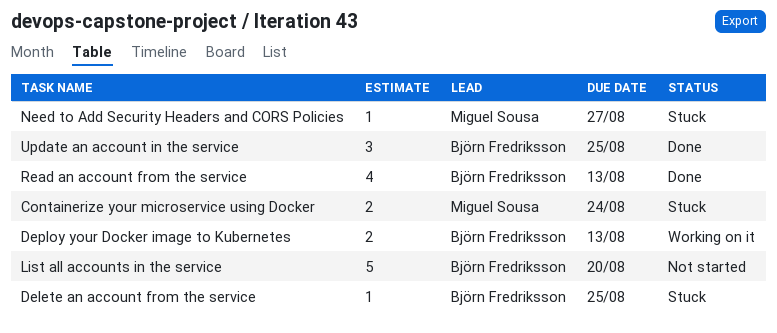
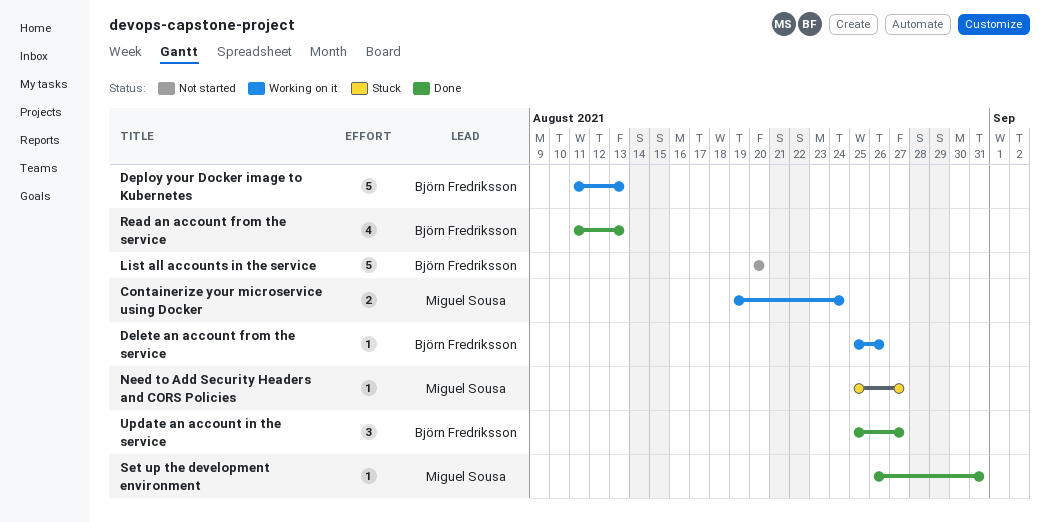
Containerize your microservice using Docker, status: Stuck -> Working on it
Delete an account from the service, status: Stuck -> Working on it
Delete an account from the service, due: Aug 25 -> Aug 26
Deploy your Docker image to Kubernetes, estimate: 2 -> 5
Set up the development environment: none -> present
Update an account in the service, due: Aug 25 -> Aug 27

